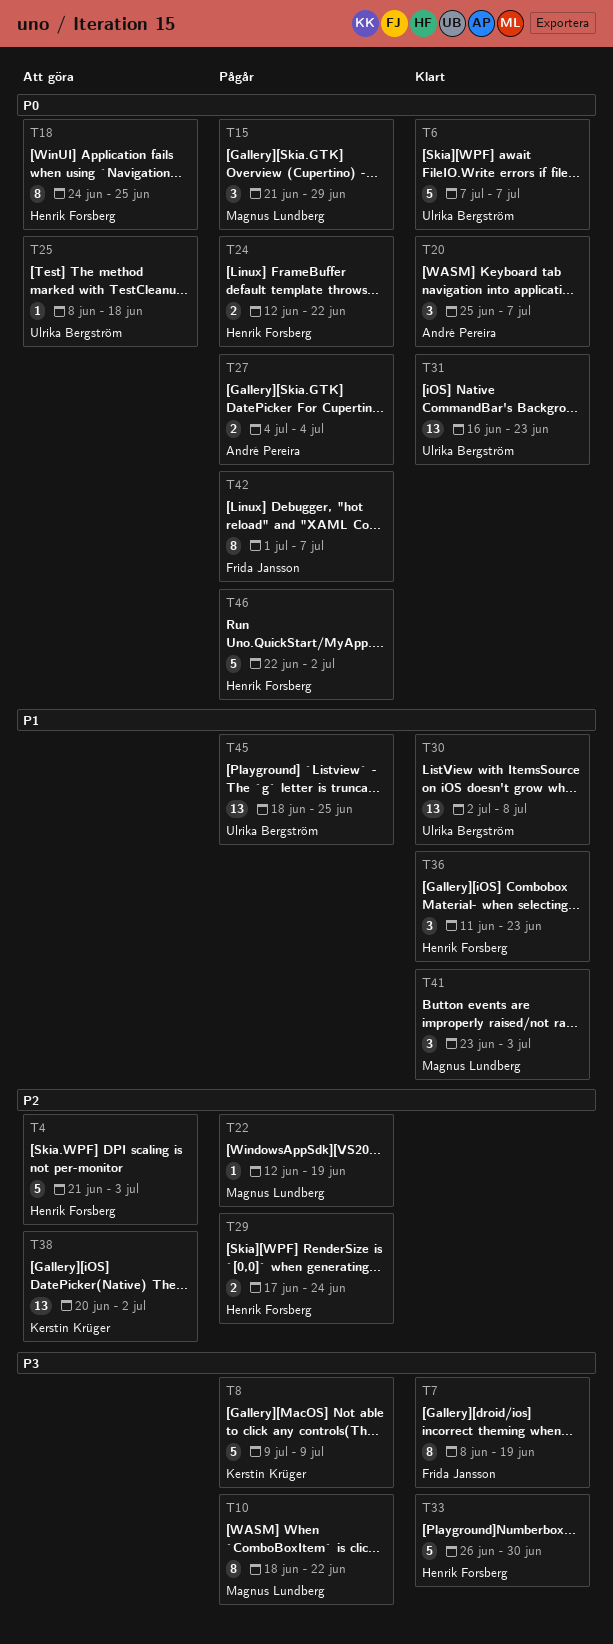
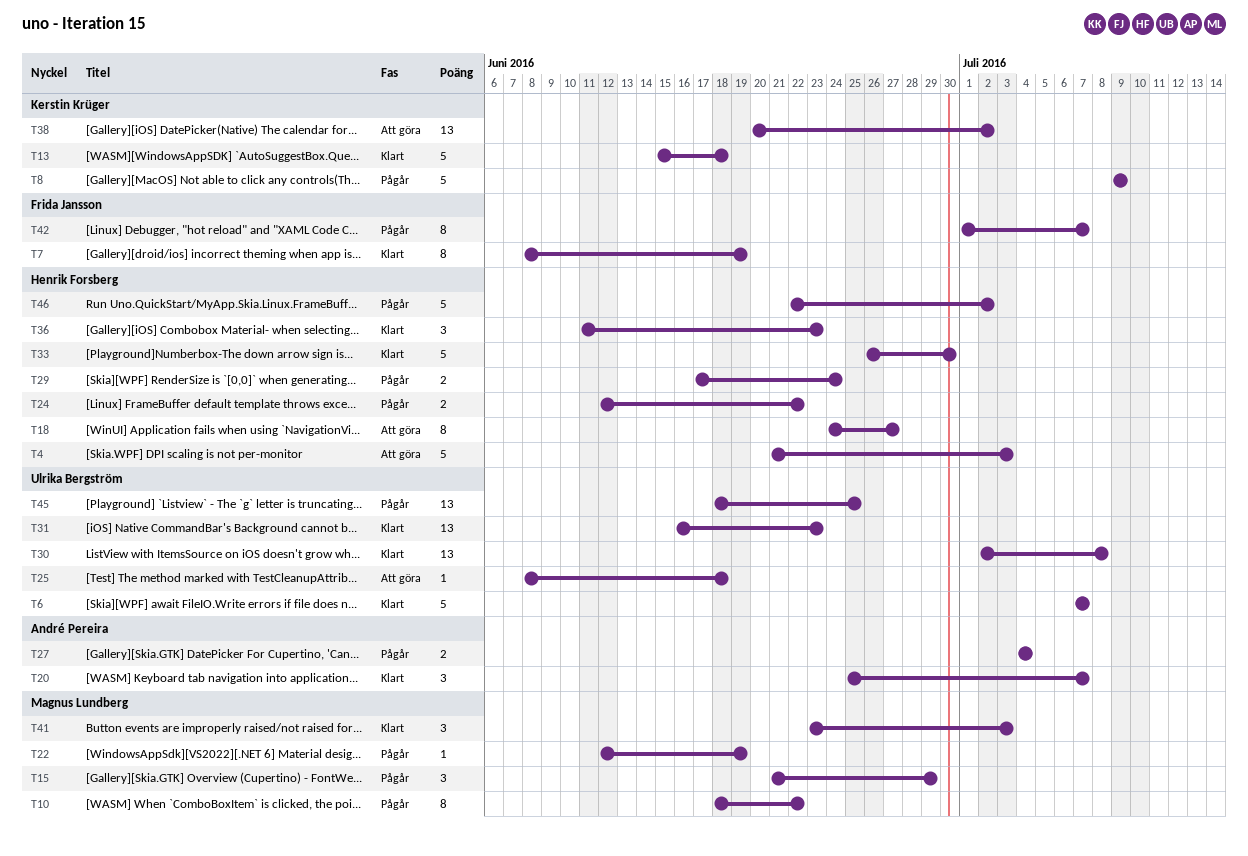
T13: none -> present
T18, due: Jun 25 -> Jun 27

